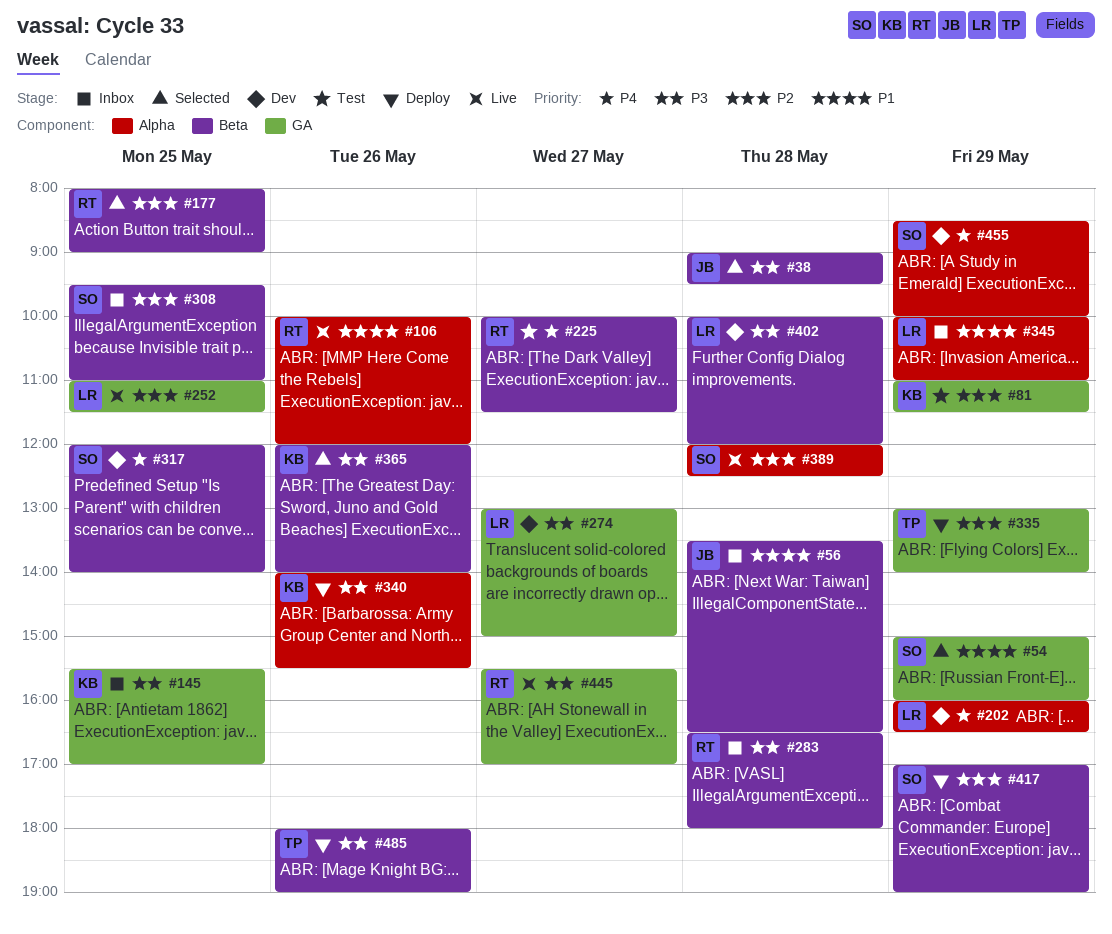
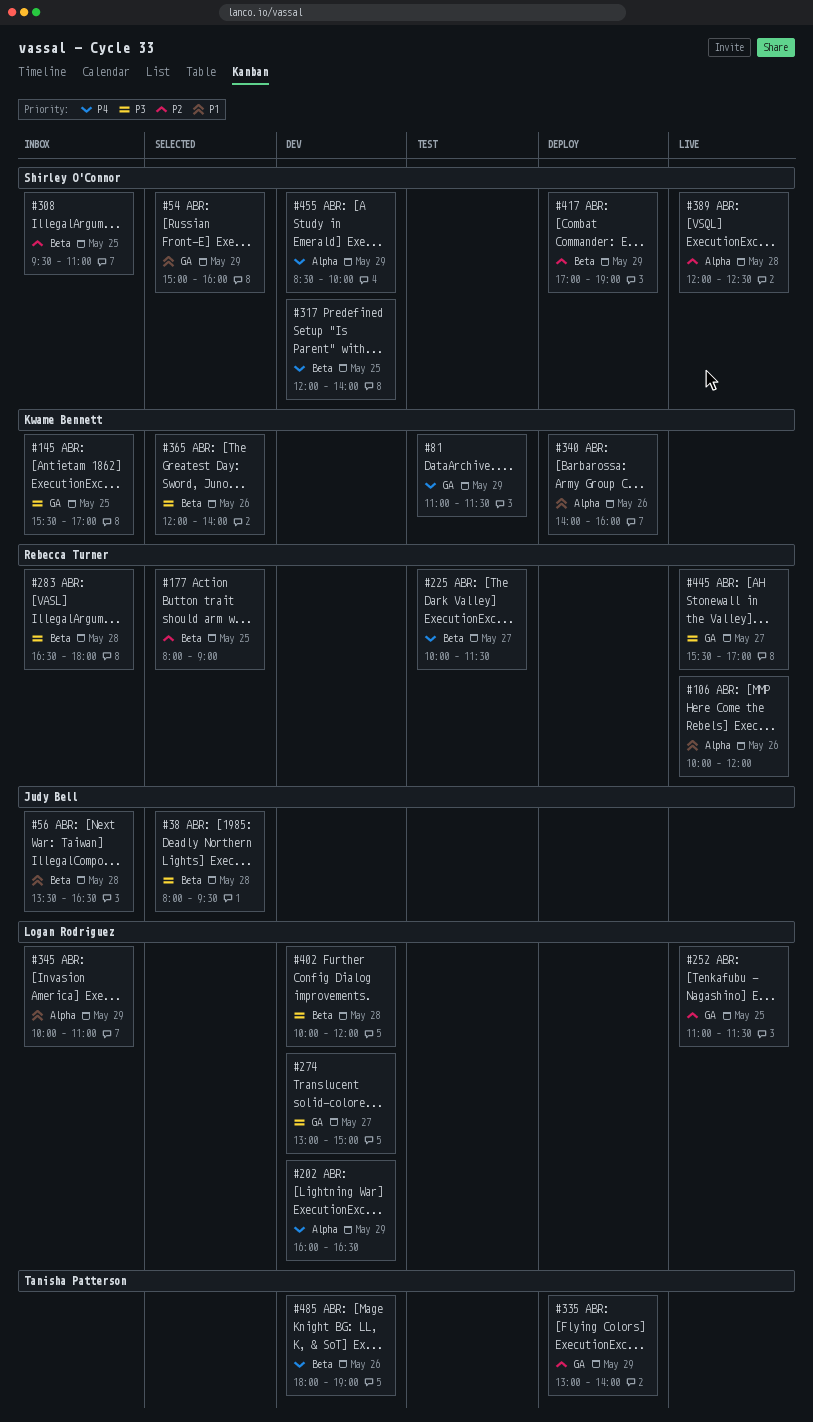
#38, begins: 09:00 -> 08:00
#81, priority: P2 -> P4
#340, priority: P3 -> P1
#340, ends: 15:30 -> 16:00
#485, status: Deploy -> Dev
#485, priority: P3 -> P4

